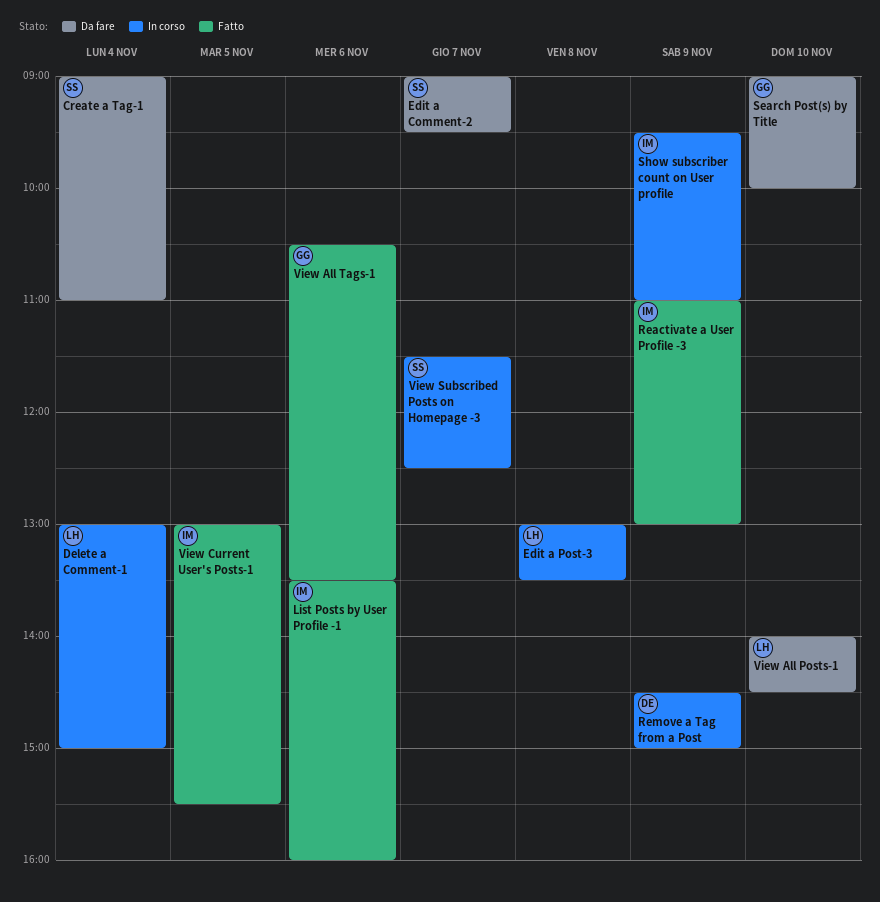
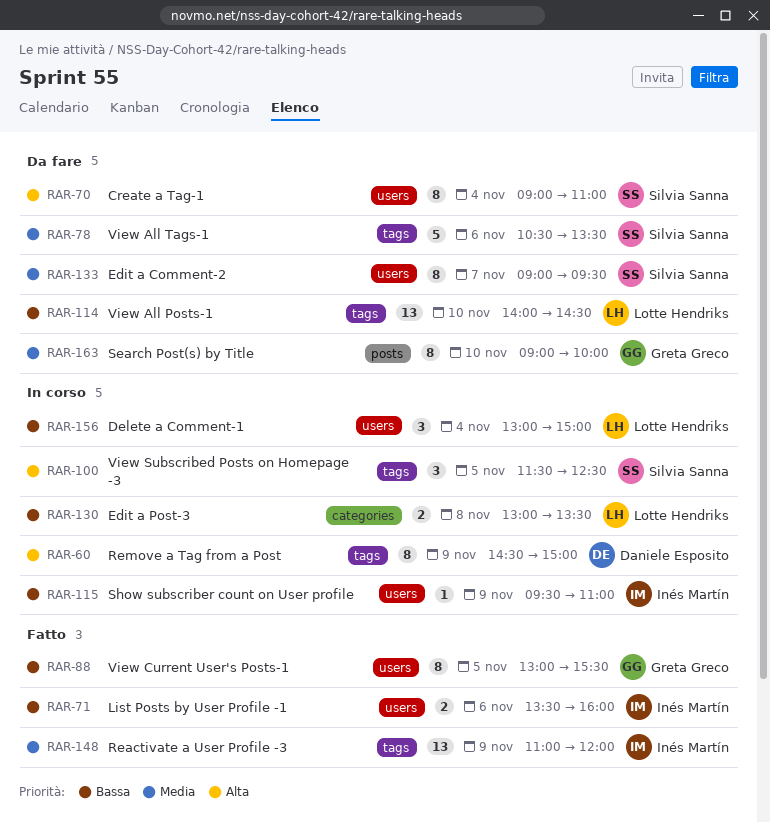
Reactivate a User Profile -3, ends: 13:00 -> 12:00
View All Tags-1, status: Fatto -> Da fare
View All Tags-1, owner: Greta Greco -> Silvia Sanna
View Current User's Posts-1, owner: Inés Martín -> Greta Greco
View Subscribed Posts on Homepage -3, day: Nov 7 -> Nov 5

